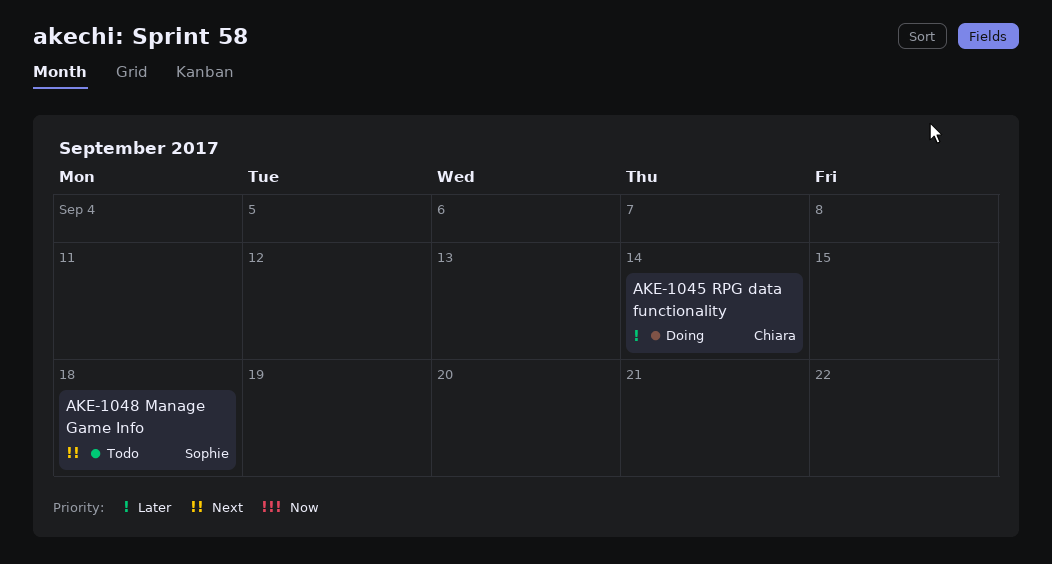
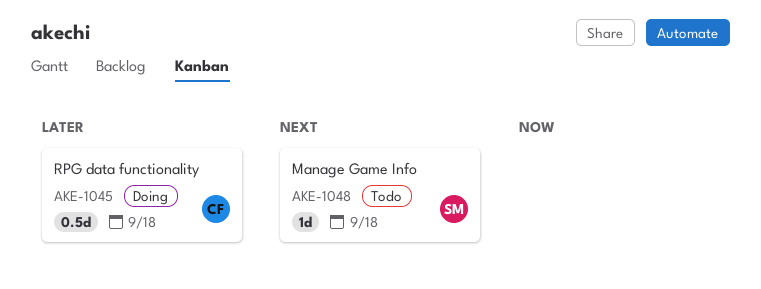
AKE-1045, due: Sep 14 -> Sep 18

